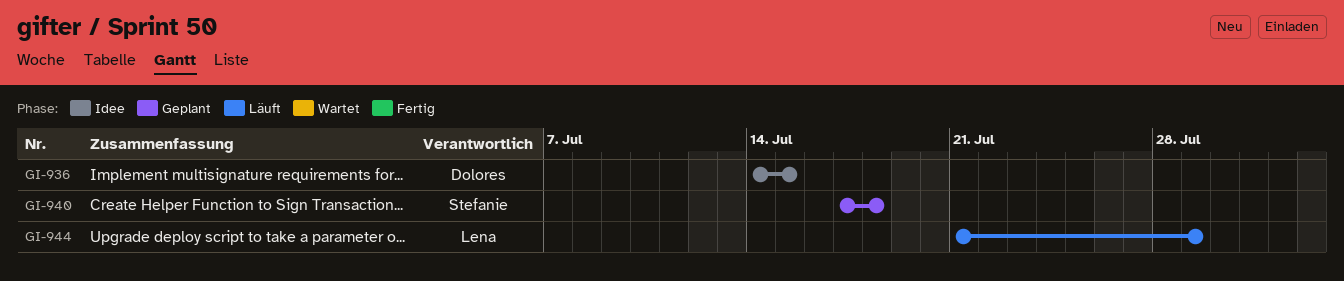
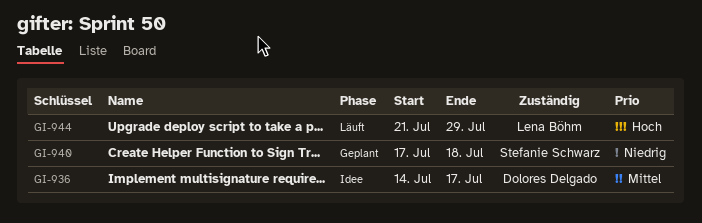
GI-936, due: Jul 15 -> Jul 17

